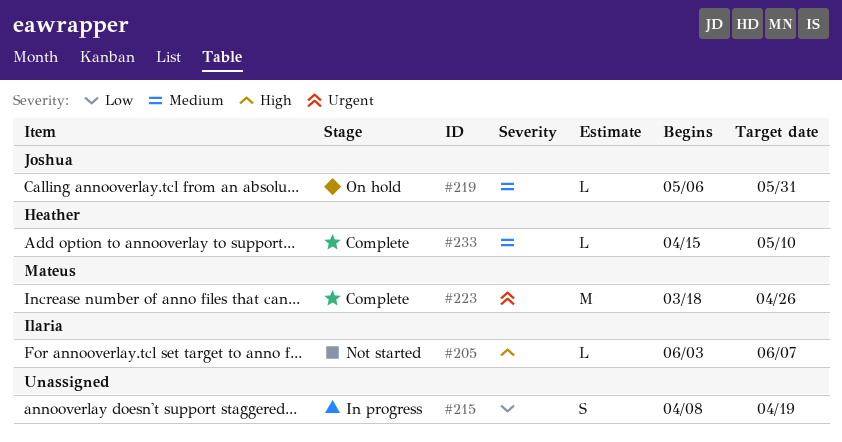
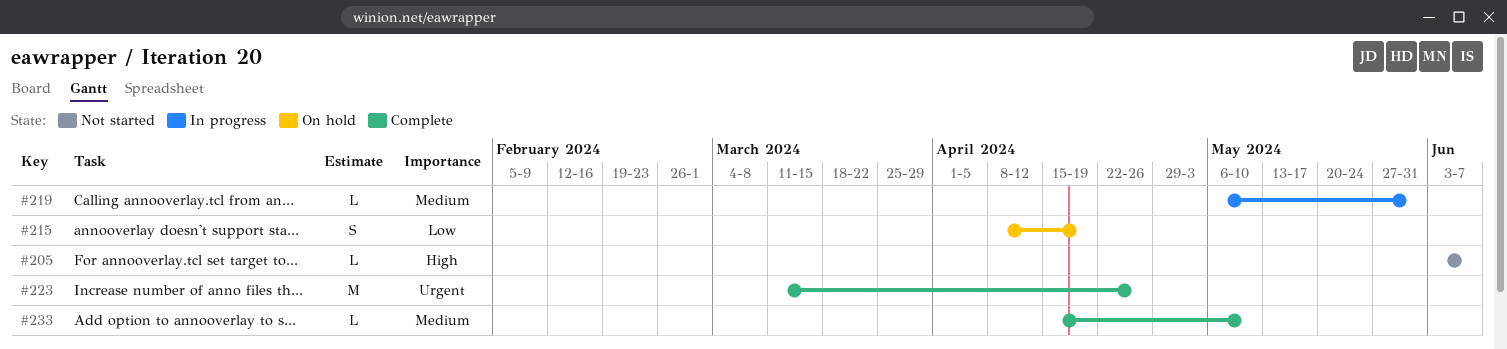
#215, status: In progress -> On hold
#219, status: On hold -> In progress
#223, start: Mar 18 -> Mar 11

